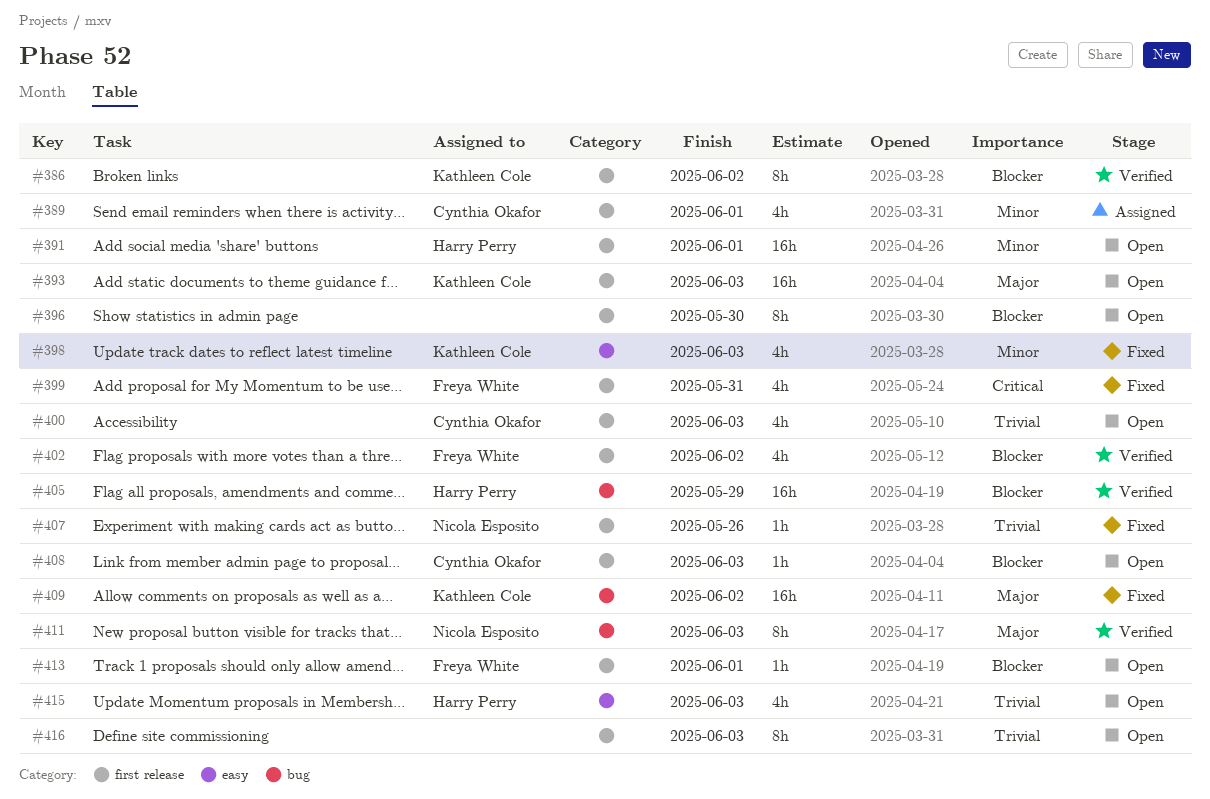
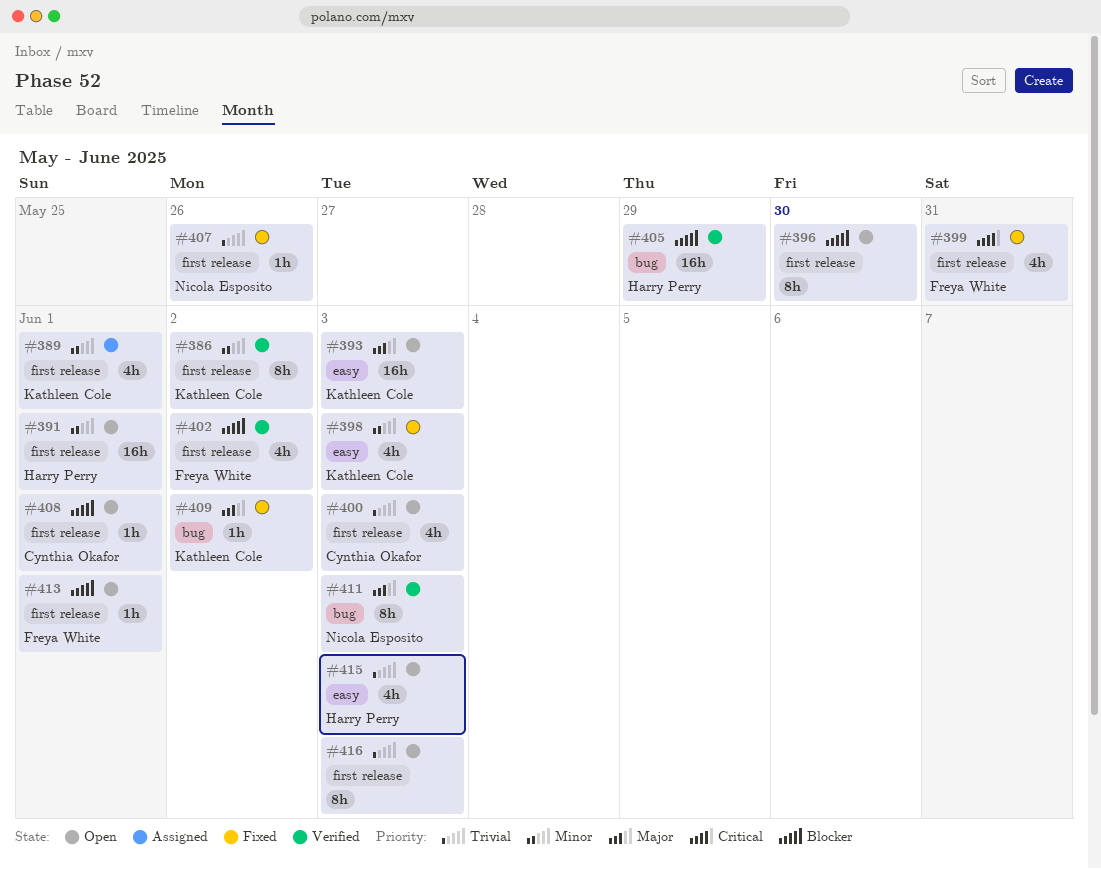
#386, priority: Blocker -> Minor
#389, owner: Cynthia Okafor -> Kathleen Cole
#393, label: first release -> easy
#408, due: Jun 3 -> Jun 1
#409, estimate: 16h -> 1h

